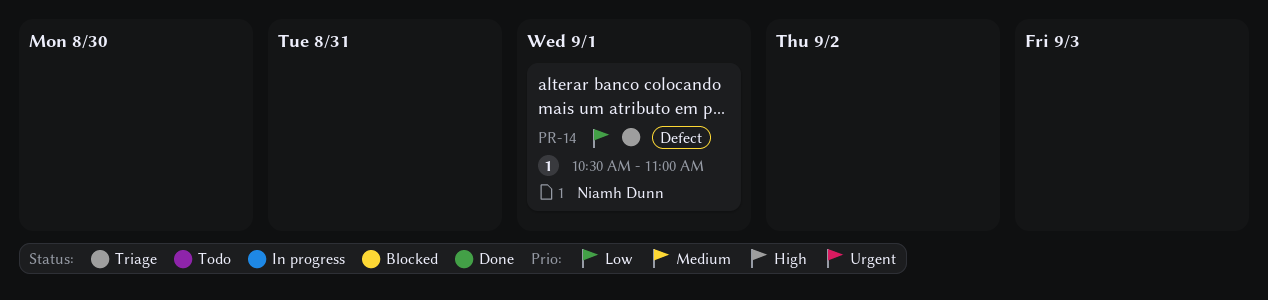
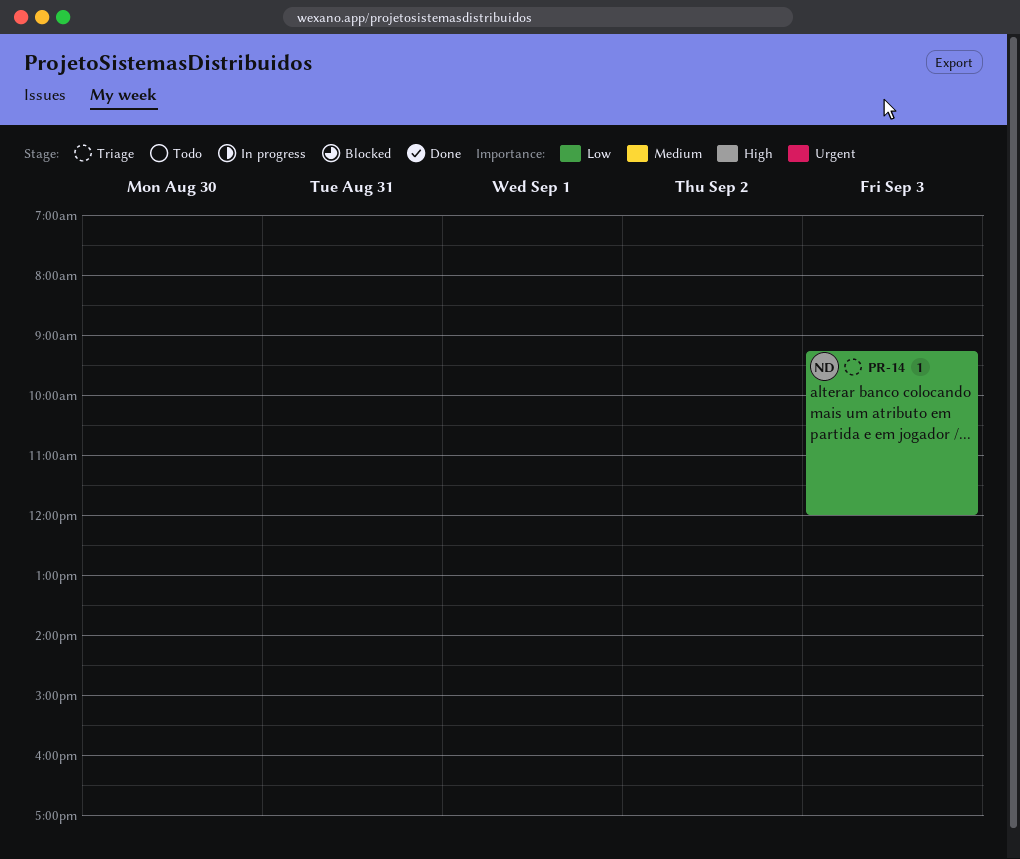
PR-14, day: Sep 1 -> Sep 3
PR-14, begins: 10:30 -> 09:15
PR-14, ends: 11:00 -> 12:00

